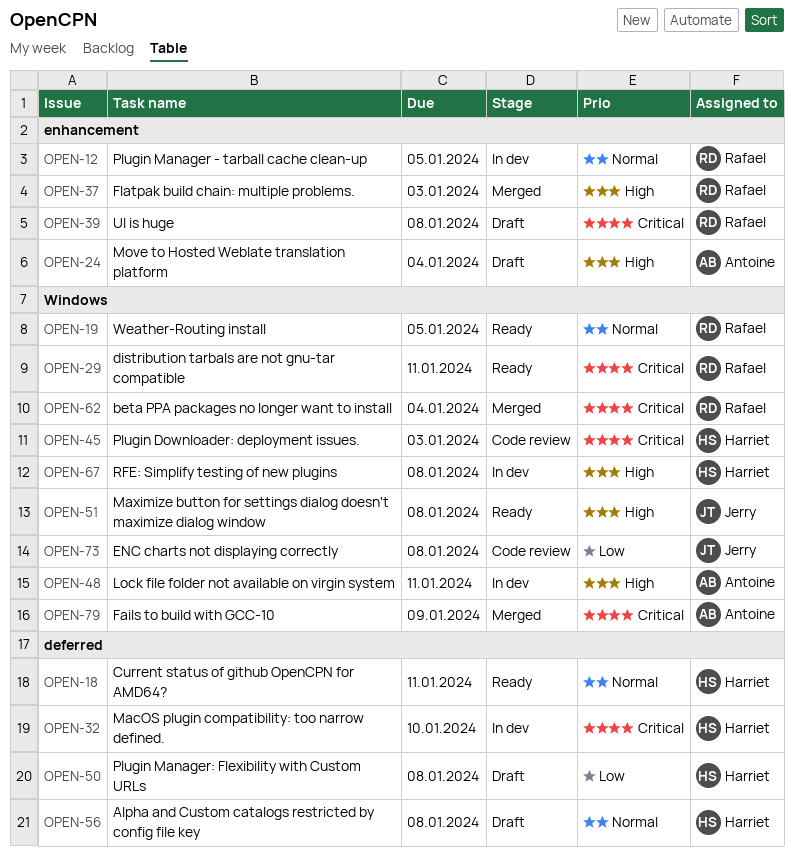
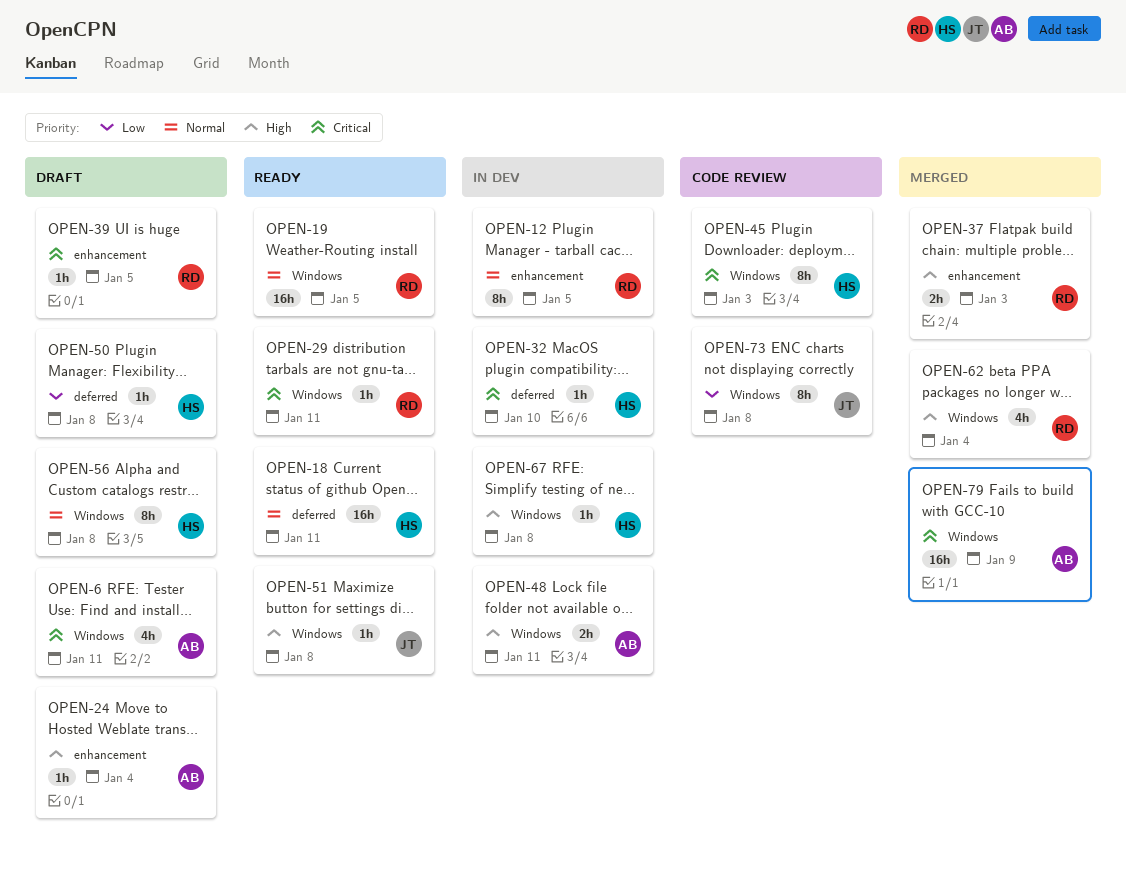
OPEN-6: none -> present
OPEN-39, due: Jan 8 -> Jan 5
OPEN-56, label: deferred -> Windows
OPEN-62, priority: Critical -> High

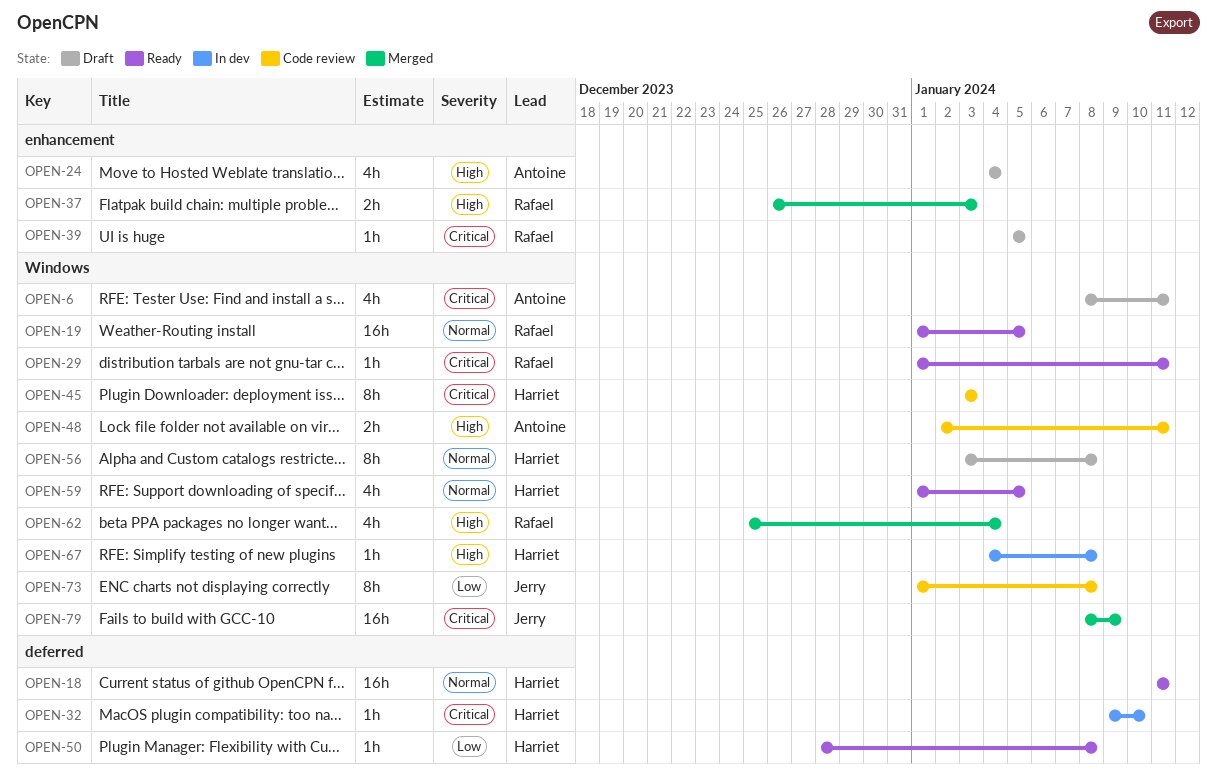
OPEN-12: present -> none
OPEN-24, estimate: 1h -> 4h
OPEN-48, status: In dev -> Code review
OPEN-50, status: Draft -> Ready
OPEN-51: present -> none
OPEN-59: none -> present
OPEN-79, owner: Antoine -> Jerry

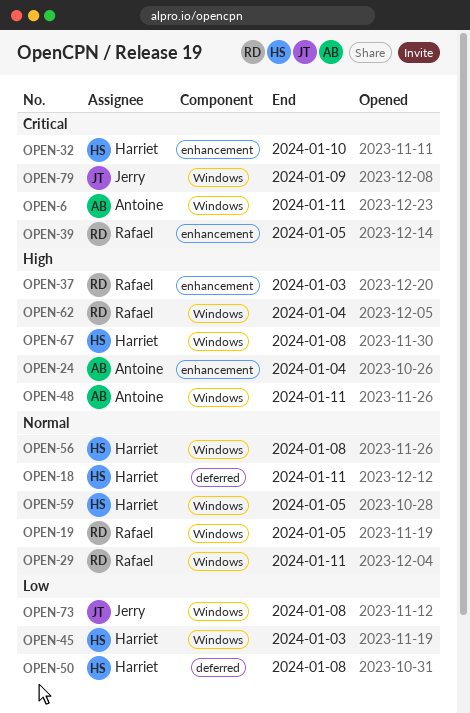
OPEN-29, priority: Critical -> Normal
OPEN-32, label: deferred -> enhancement
OPEN-45, priority: Critical -> Low

